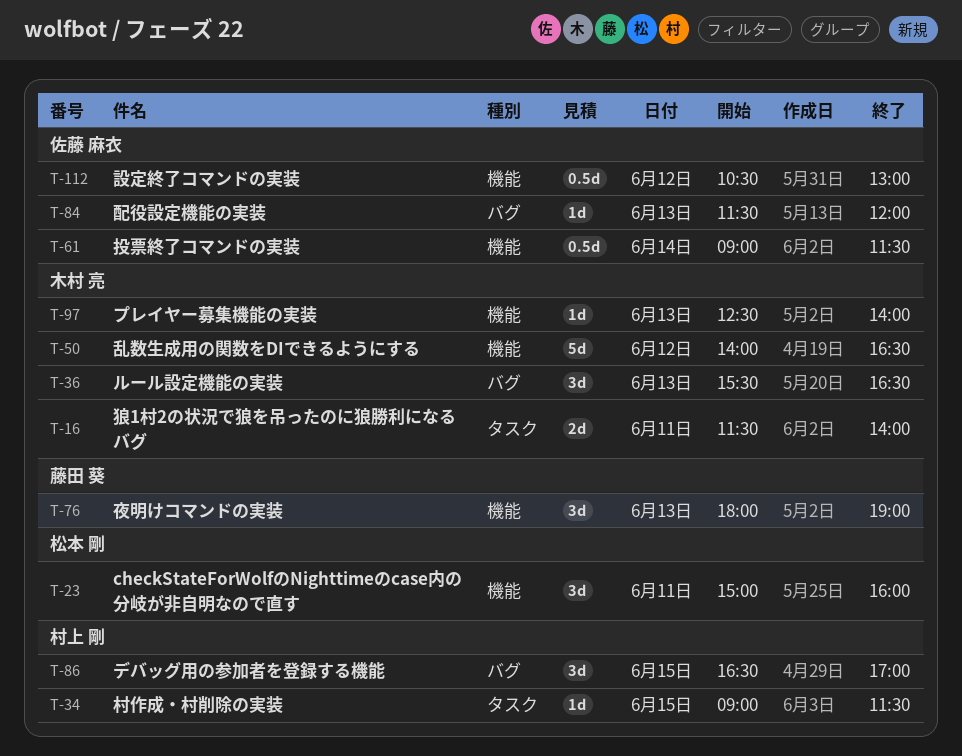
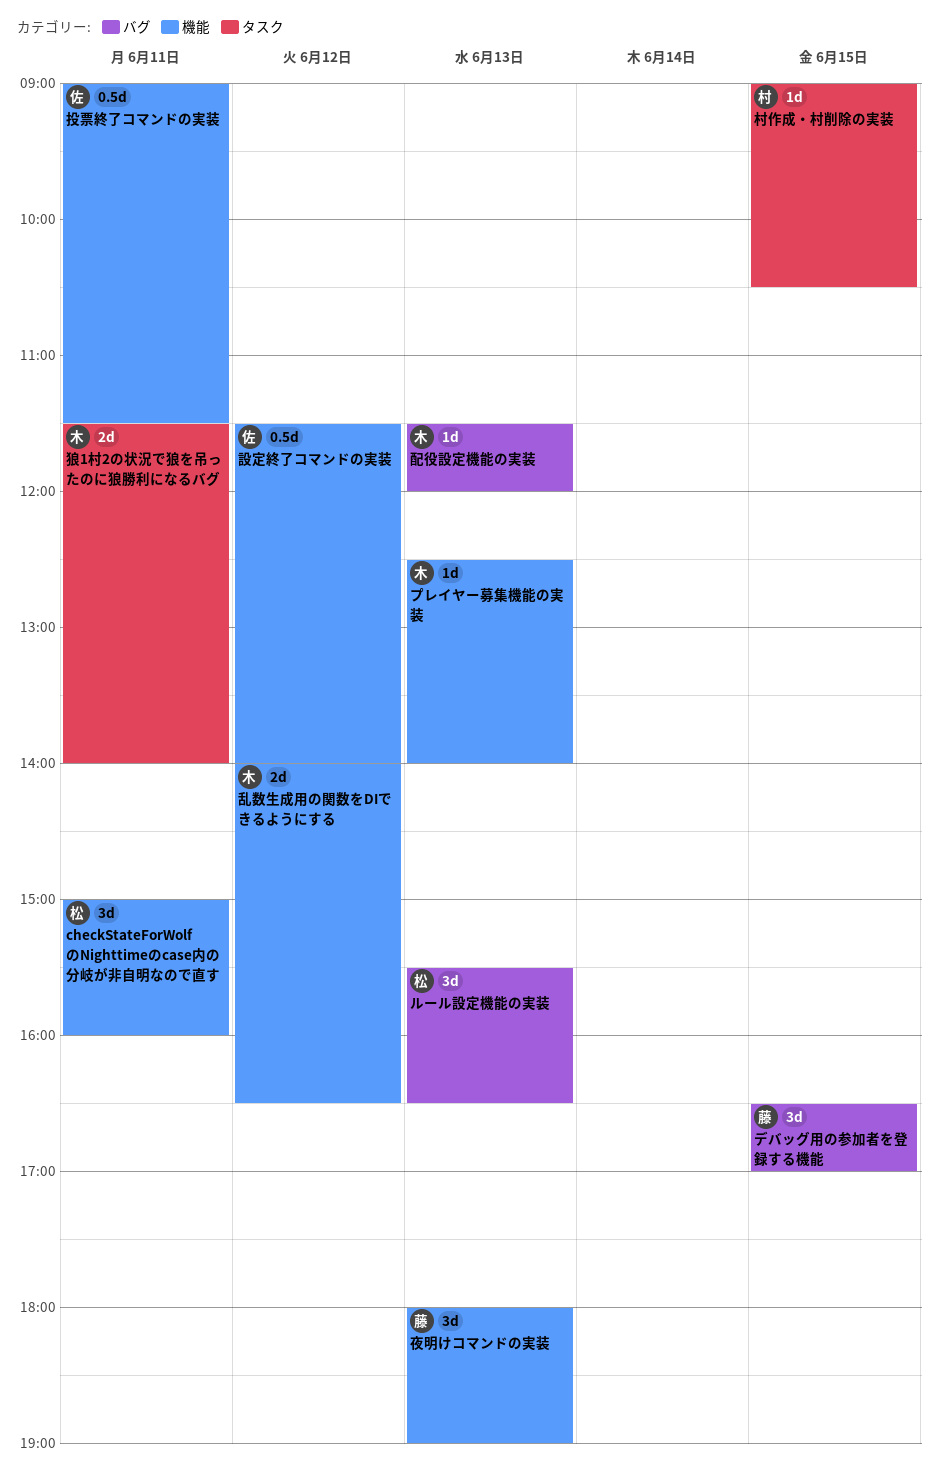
デバッグ用の参加者を登録する機能, owner: 村上 剛 -> 藤田 葵
ルール設定機能の実装, owner: 木村 亮 -> 松本 剛
乱数生成用の関数をDIできるようにする, estimate: 5d -> 2d
投票終了コマンドの実装, day: Jun 14 -> Jun 11
村作成・村削除の実装, ends: 11:30 -> 10:30
設定終了コマンドの実装, begins: 10:30 -> 11:30
設定終了コマンドの実装, ends: 13:00 -> 14:00
配役設定機能の実装, owner: 佐藤 麻衣 -> 木村 亮

